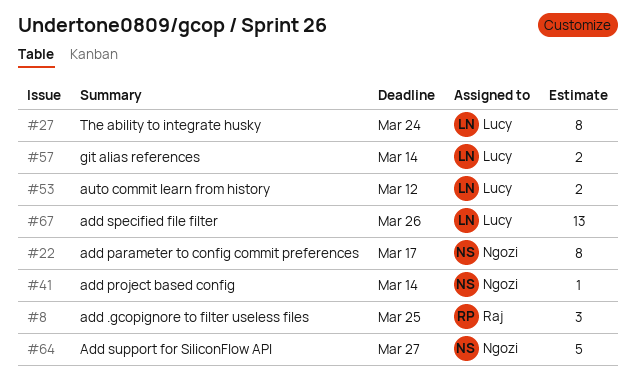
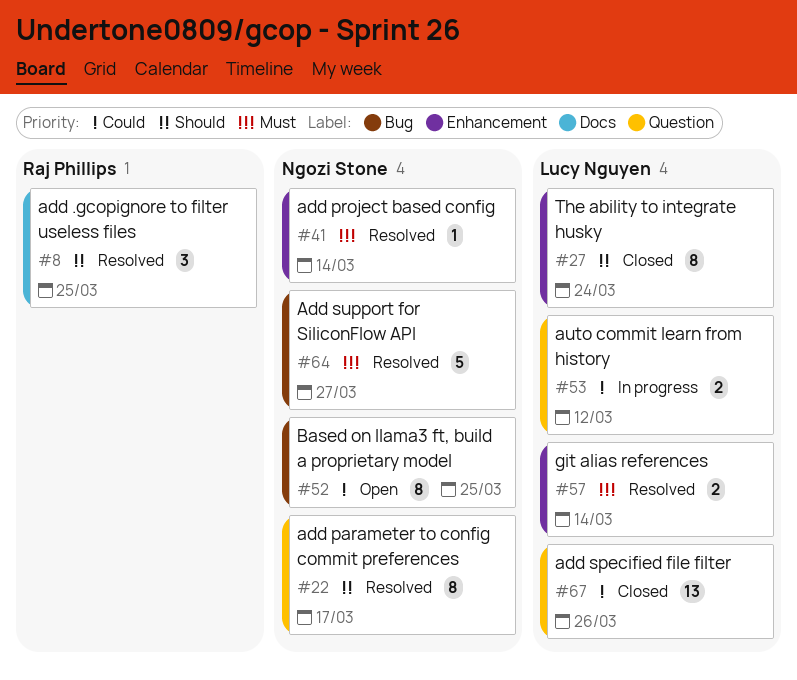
#52: none -> present

